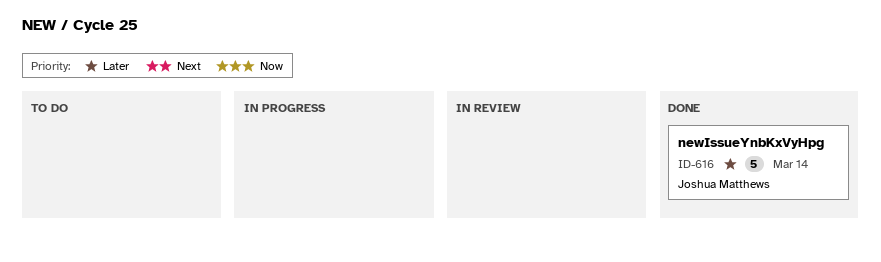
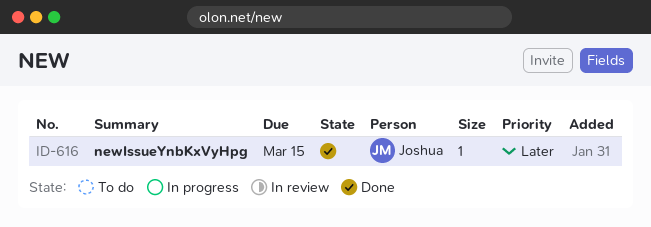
ID-616, estimate: 5 -> 1
ID-616, due: Mar 14 -> Mar 15

